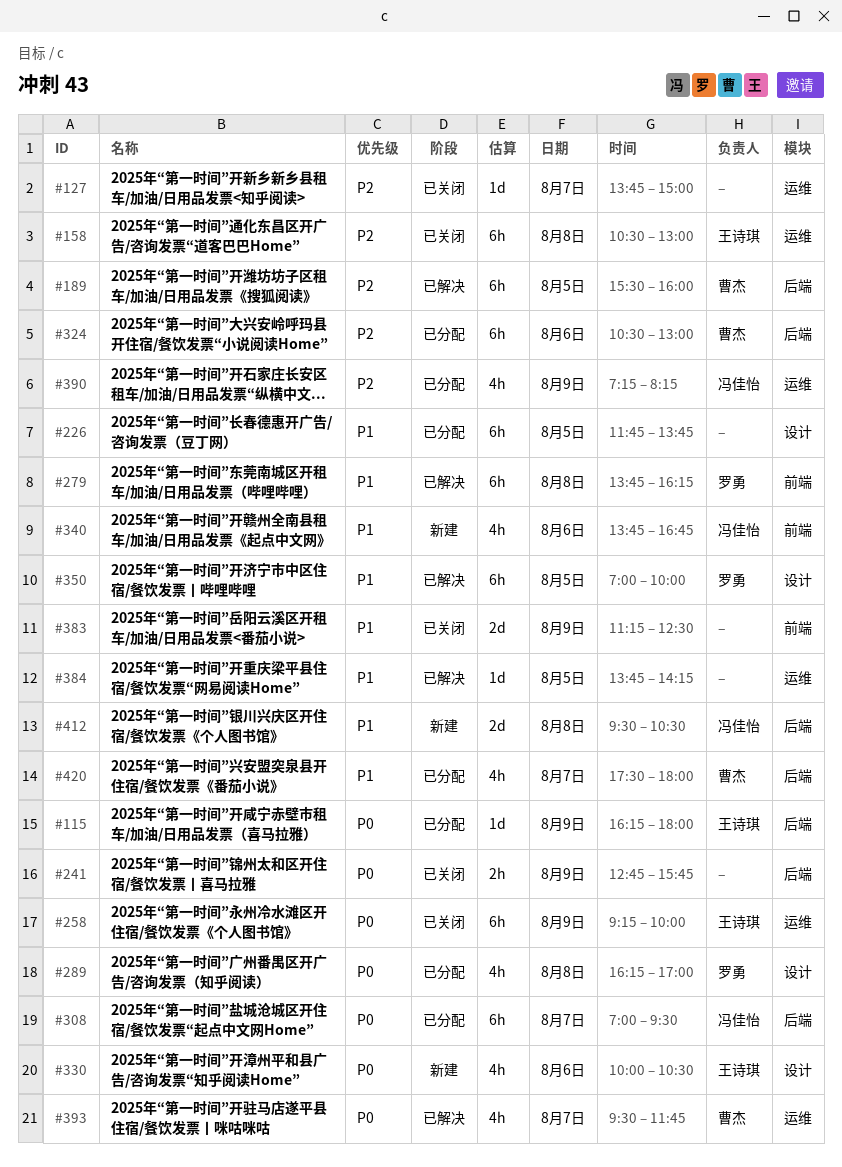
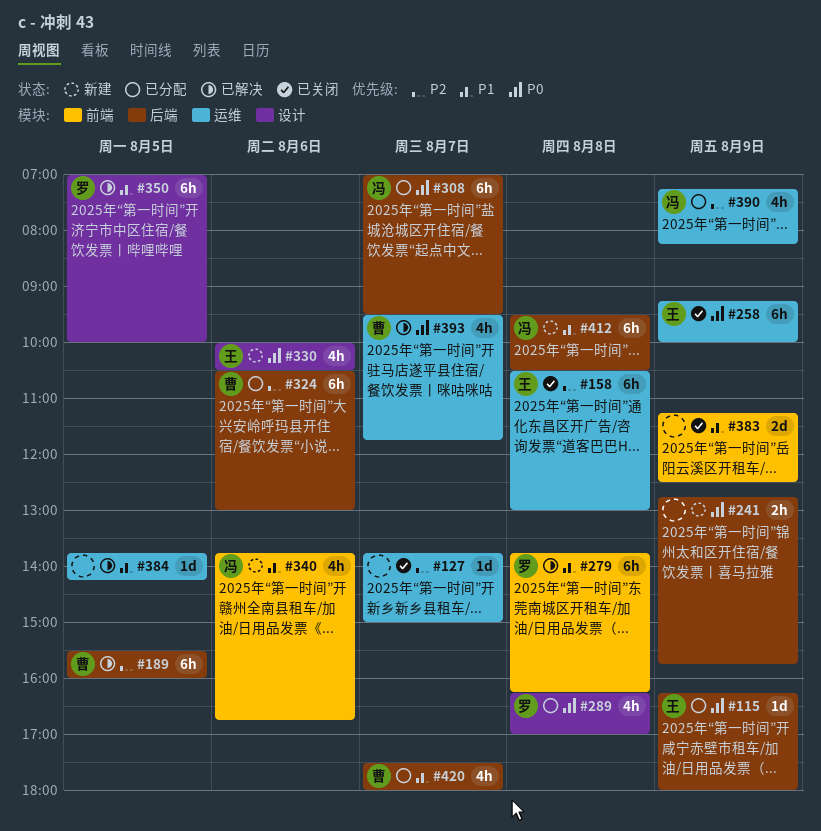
#226: present -> none
#241, status: 已关闭 -> 新建
#412, estimate: 2d -> 6h

